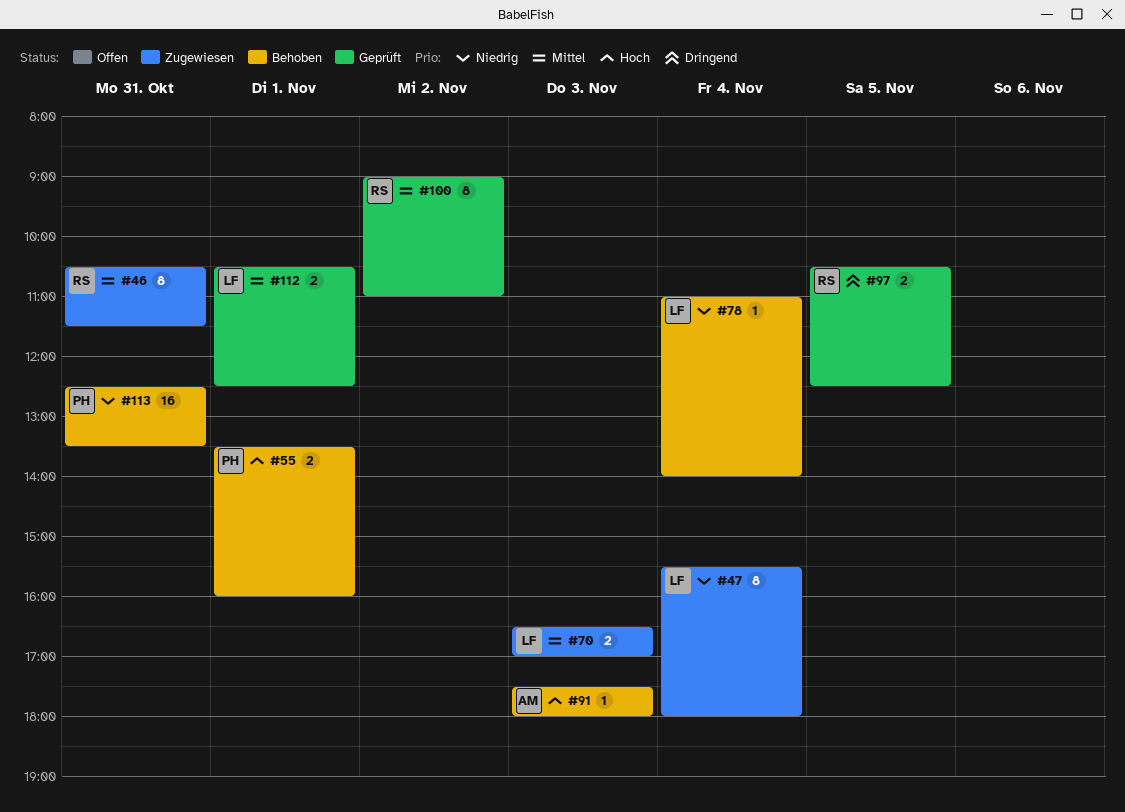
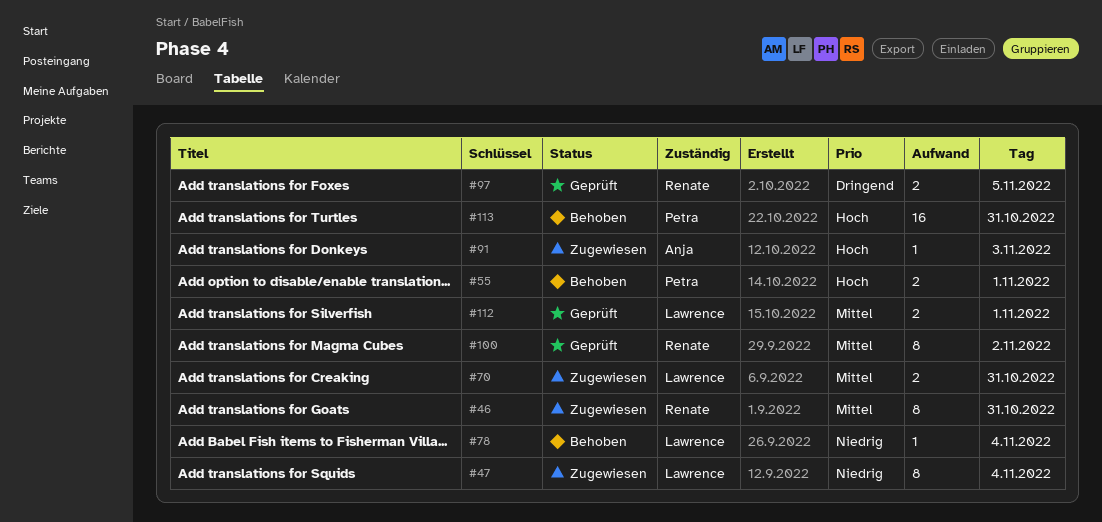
#70, day: Nov 3 -> Oct 31
#91, status: Behoben -> Zugewiesen
#113, priority: Niedrig -> Hoch

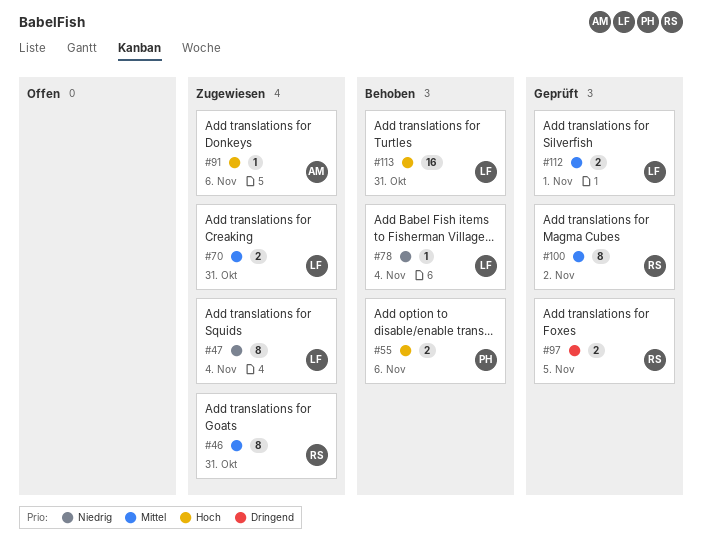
#55, day: Nov 1 -> Nov 6
#91, day: Nov 3 -> Nov 6
#113, owner: Petra -> Lawrence

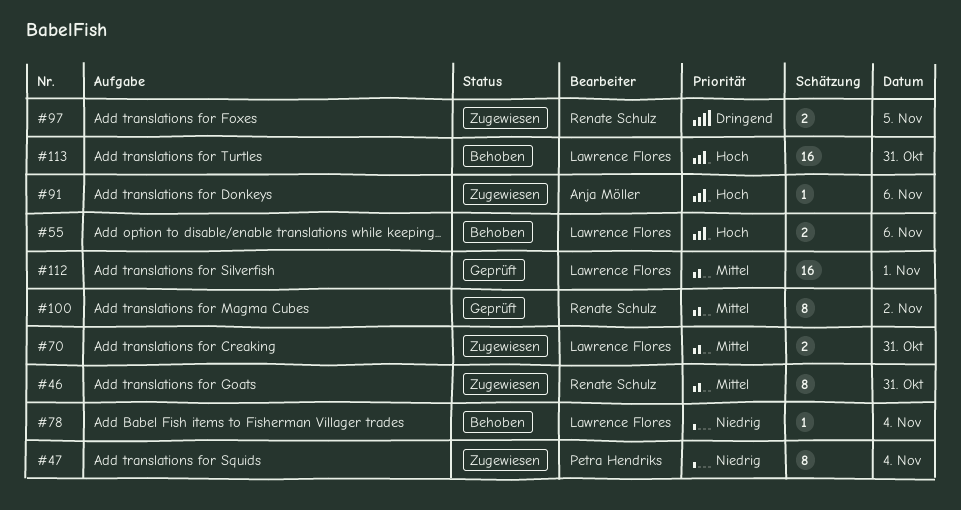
#47, owner: Lawrence Flores -> Petra Hendriks
#55, owner: Petra Hendriks -> Lawrence Flores
#97, status: Geprüft -> Zugewiesen
#112, estimate: 2 -> 16

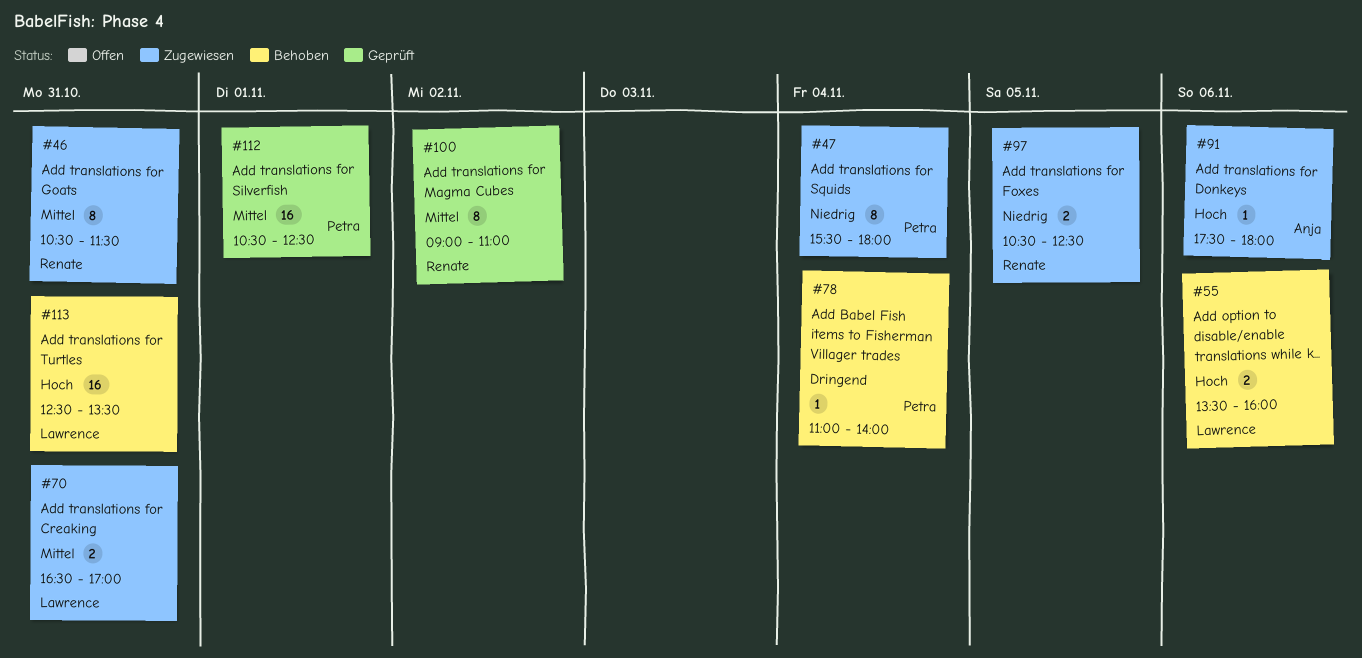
#78, owner: Lawrence Flores -> Petra Hendriks
#78, priority: Niedrig -> Dringend
#97, priority: Dringend -> Niedrig
#112, owner: Lawrence Flores -> Petra Hendriks

